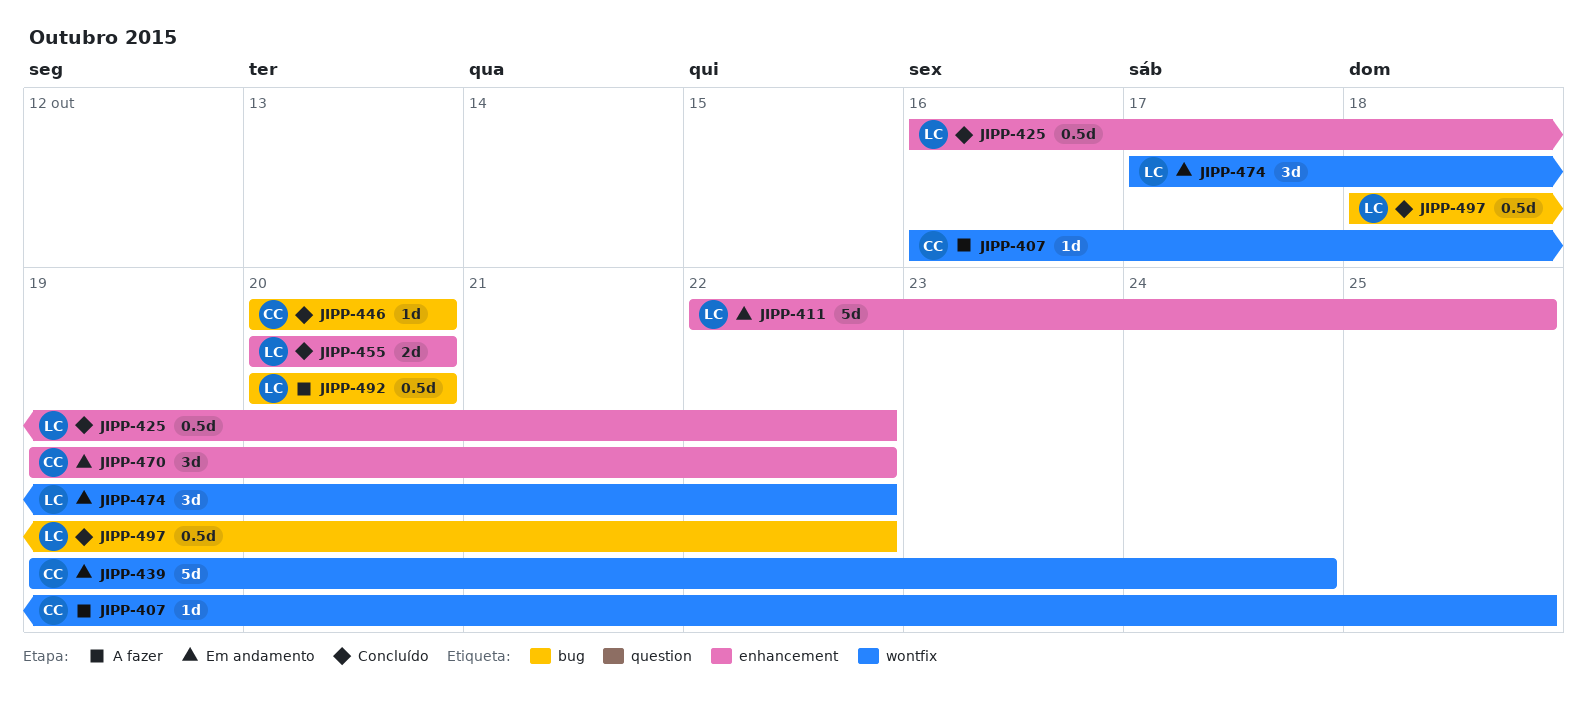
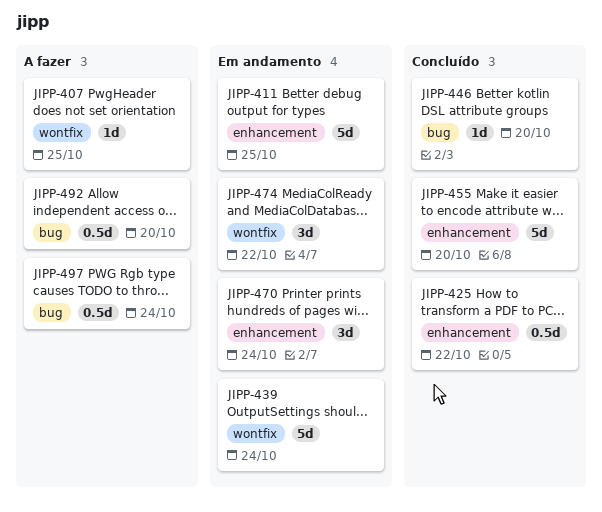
JIPP-455, estimate: 2d -> 5d
JIPP-470, due: Oct 22 -> Oct 24
JIPP-497, status: Concluído -> A fazer
JIPP-497, due: Oct 22 -> Oct 24

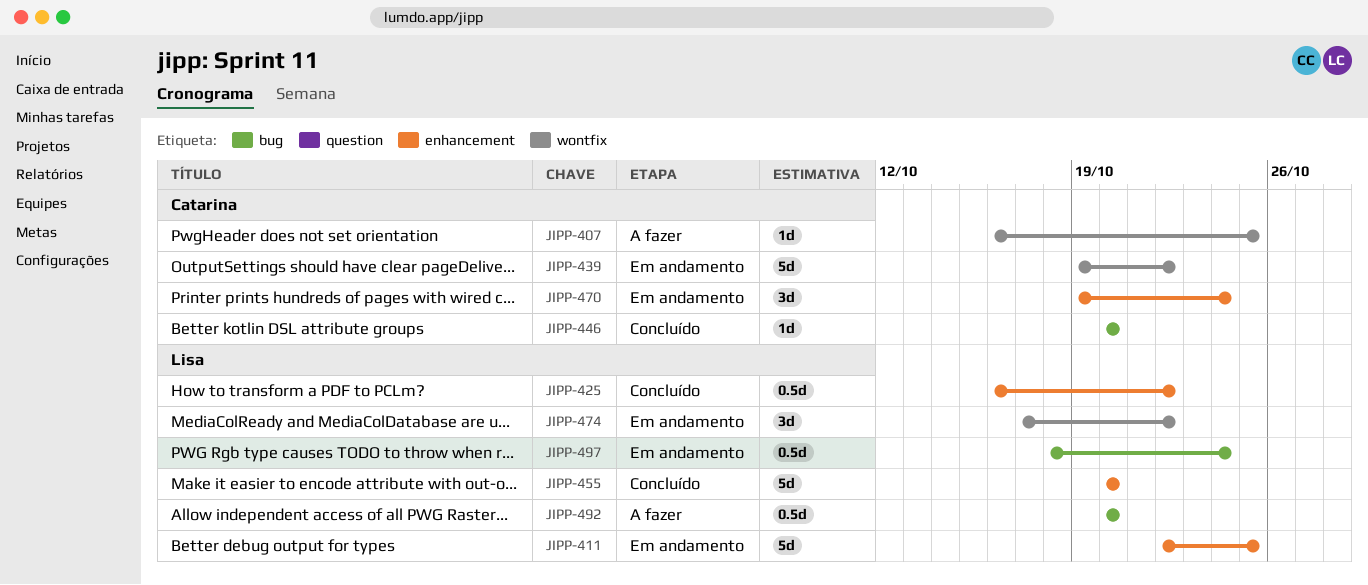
JIPP-439, due: Oct 24 -> Oct 22
JIPP-497, status: A fazer -> Em andamento

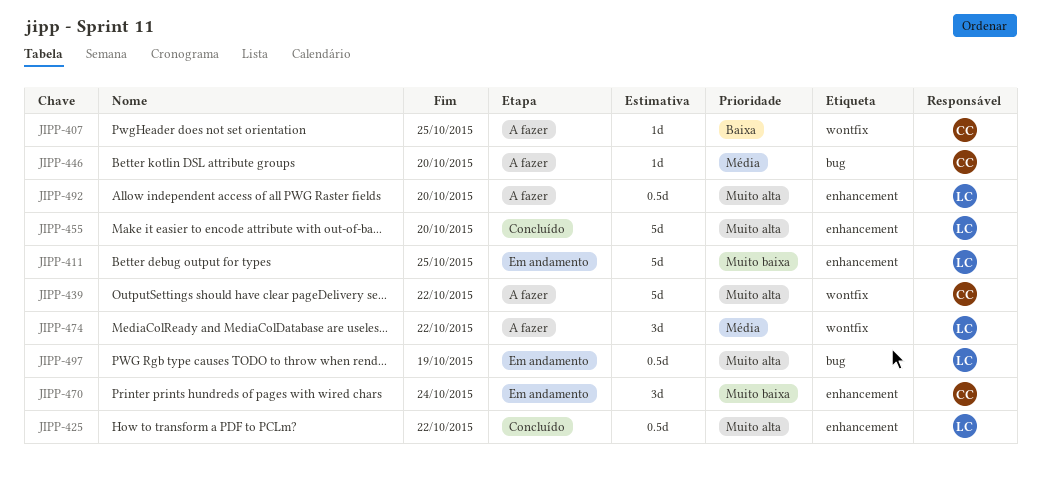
JIPP-439, status: Em andamento -> A fazer
JIPP-446, status: Concluído -> A fazer
JIPP-474, status: Em andamento -> A fazer
JIPP-492, label: bug -> enhancement
JIPP-497, due: Oct 24 -> Oct 19

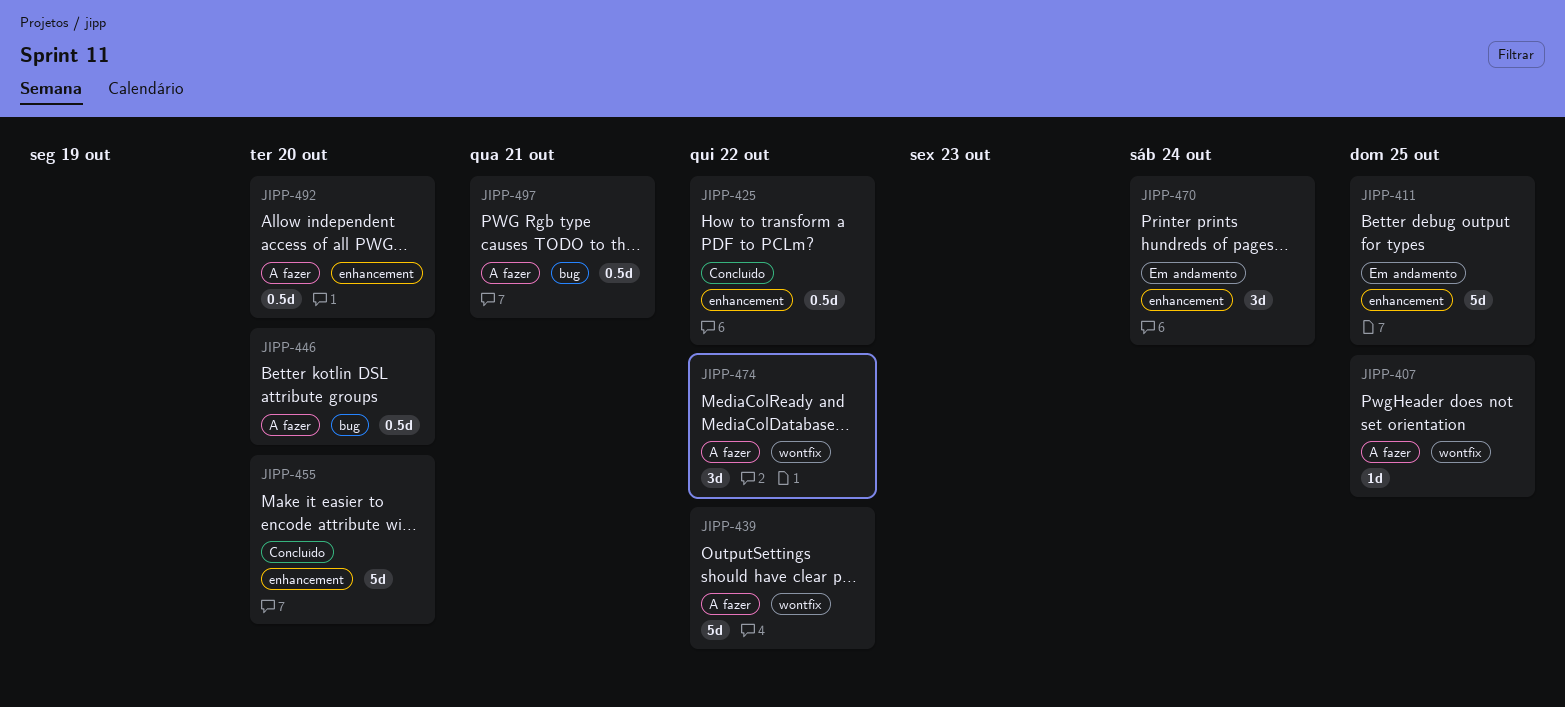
JIPP-446, estimate: 1d -> 0.5d
JIPP-497, status: Em andamento -> A fazer
JIPP-497, due: Oct 19 -> Oct 21

